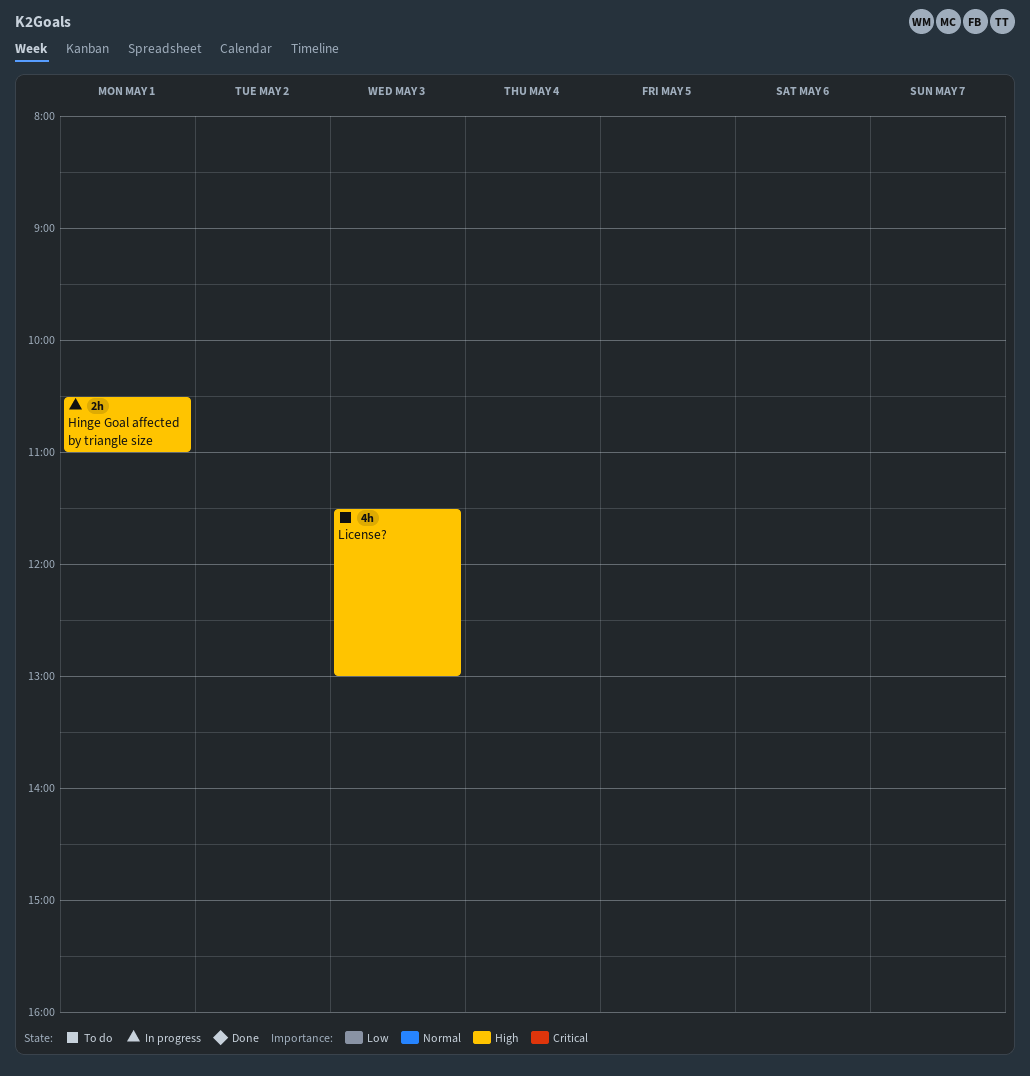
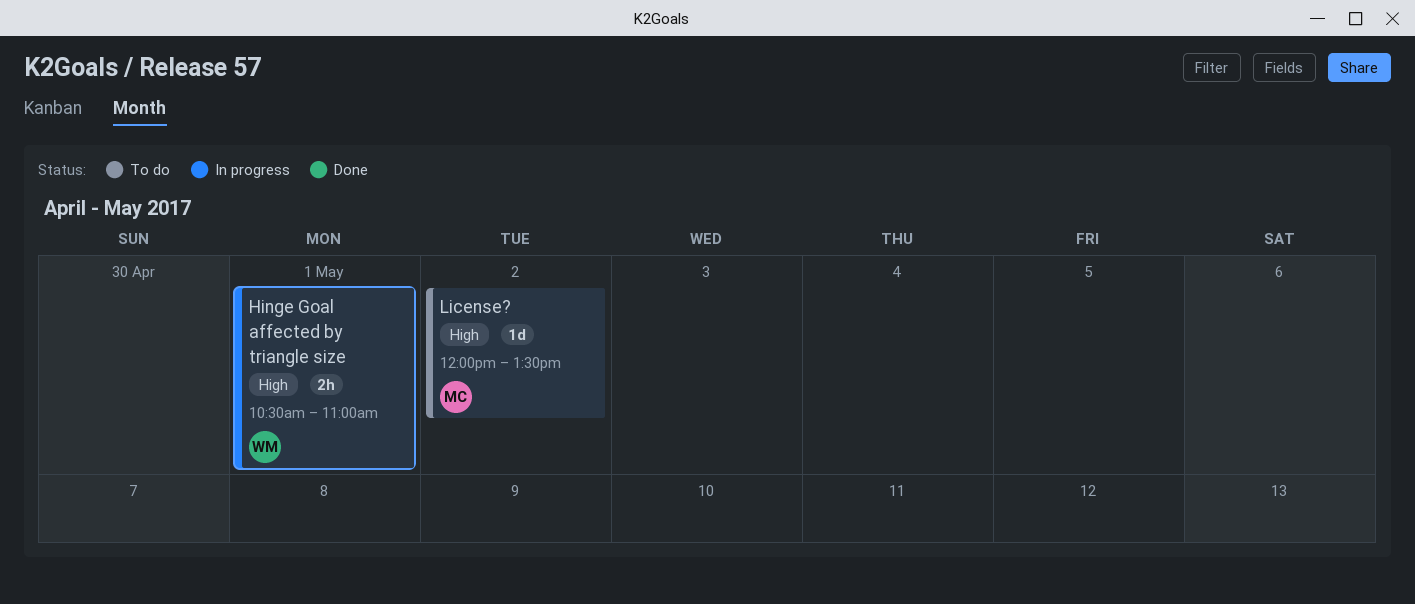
License?, estimate: 4h -> 1d
License?, day: May 3 -> May 2
License?, begins: 11:30 -> 12:00
License?, ends: 13:00 -> 13:30

